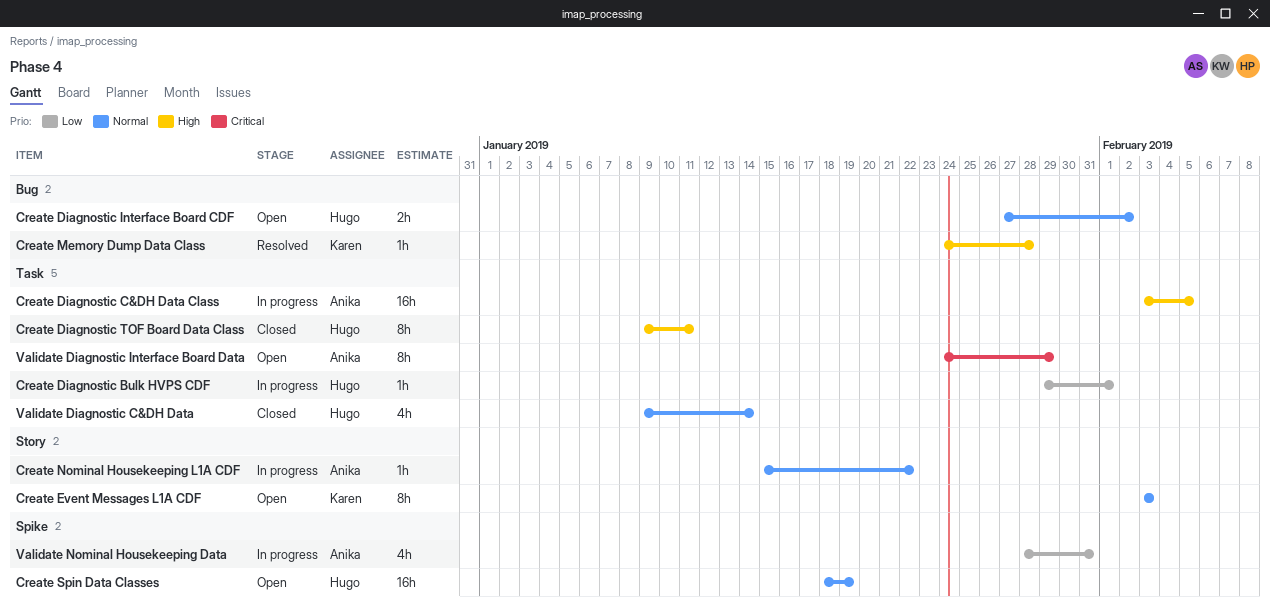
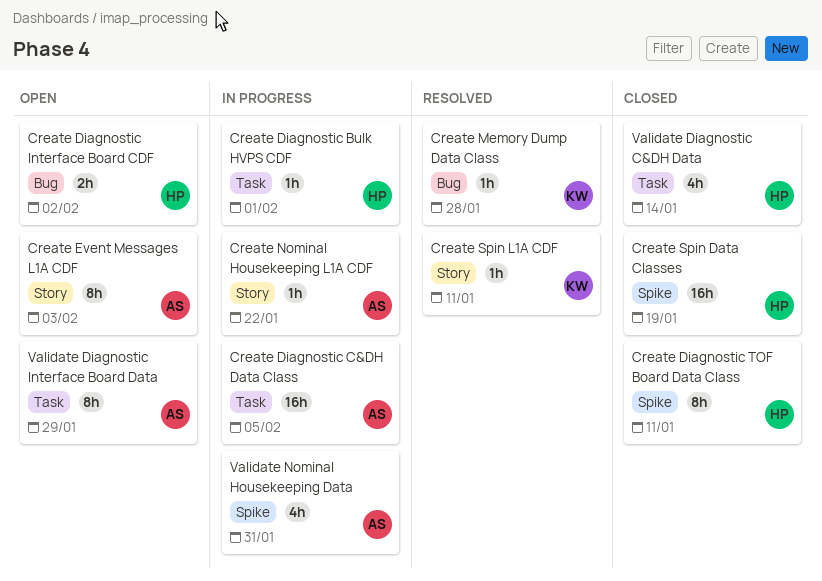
Create Diagnostic TOF Board Data Class, label: Task -> Spike
Create Event Messages L1A CDF, owner: Karen -> Anika
Create Spin Data Classes, status: Open -> Closed
Create Spin L1A CDF: none -> present

